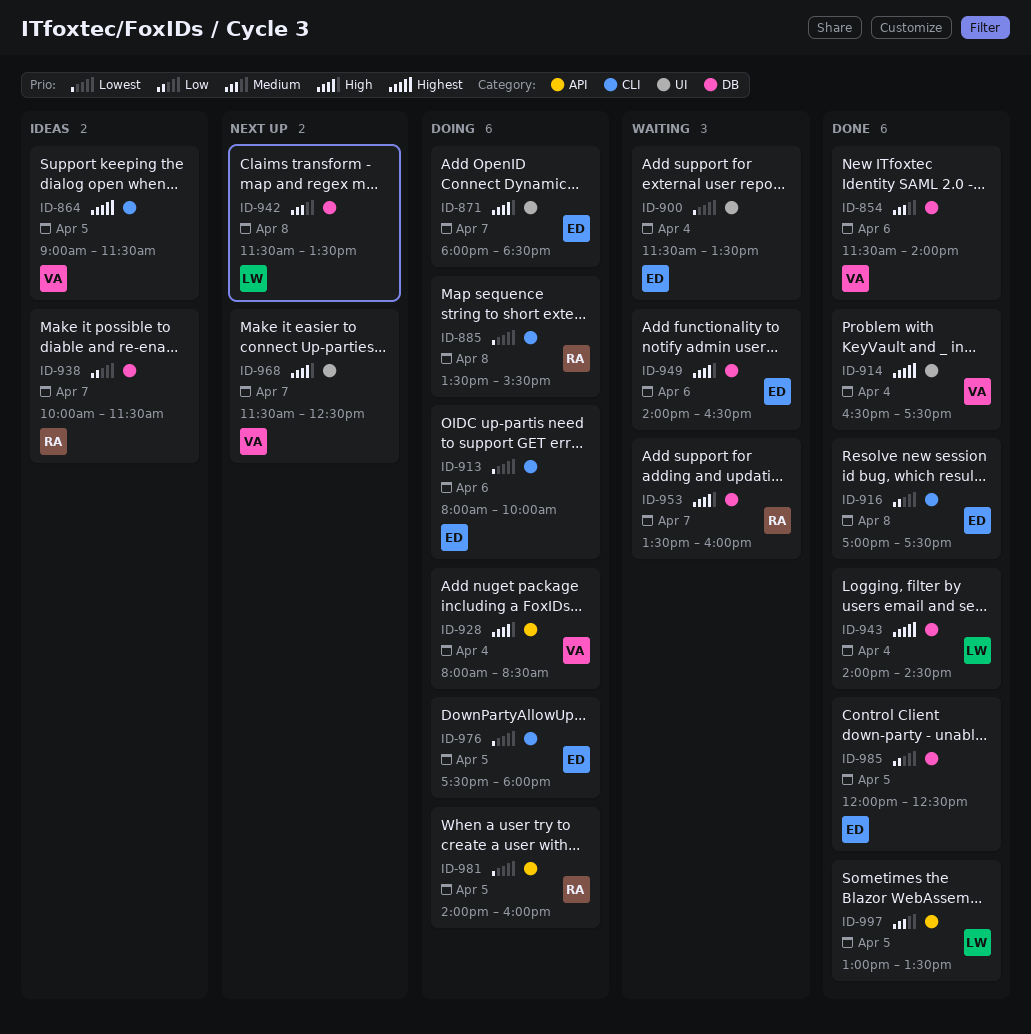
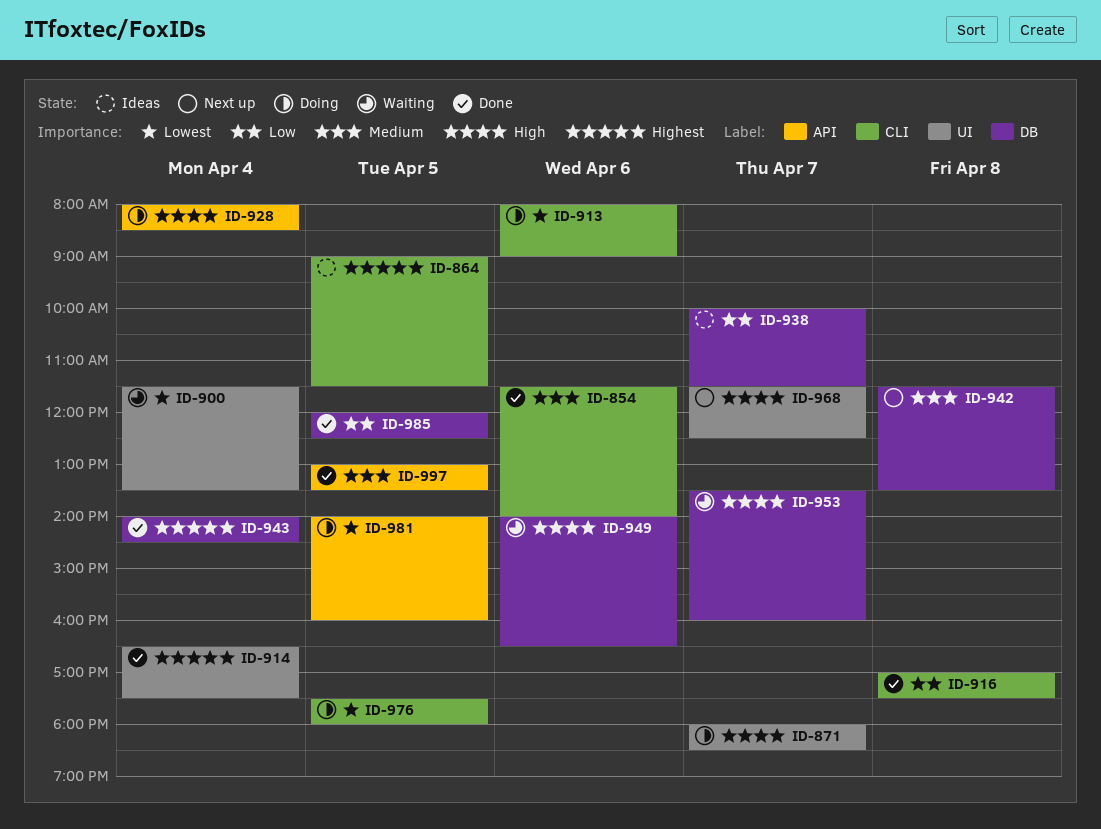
ID-854, label: DB -> CLI
ID-885: present -> none
ID-913, ends: 10:00 -> 09:00

